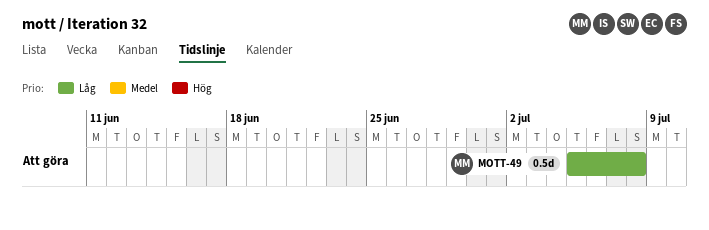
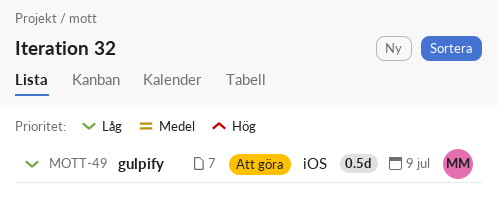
MOTT-49, due: Jul 8 -> Jul 9

